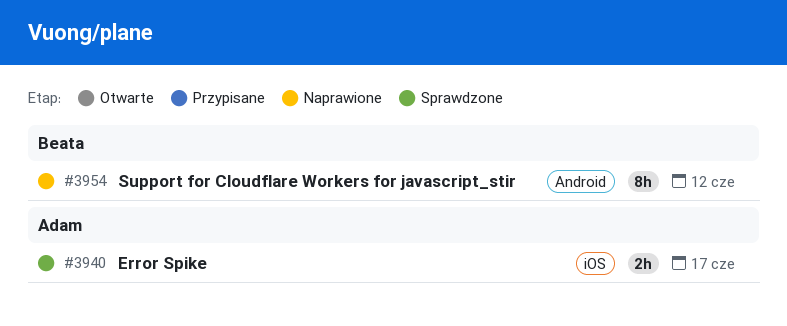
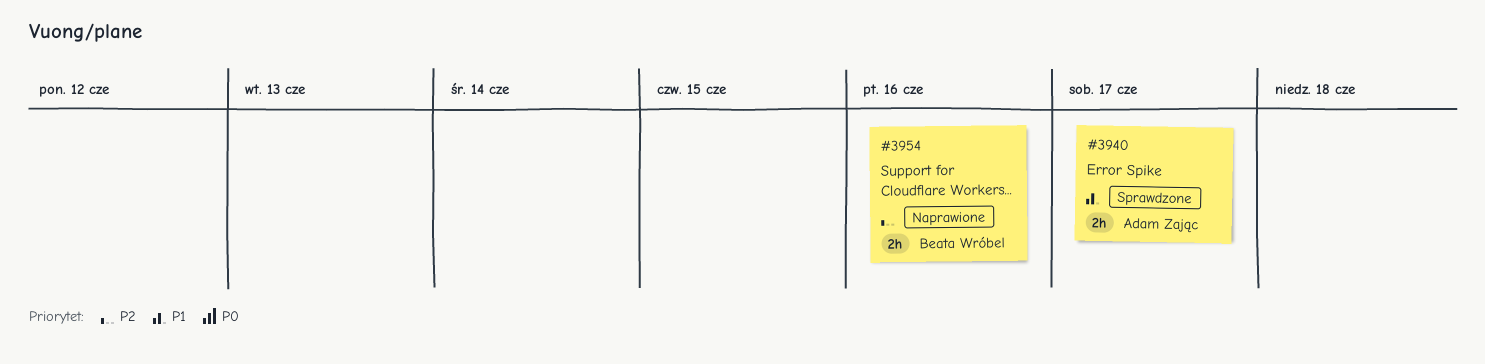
#3954, estimate: 8h -> 2h
#3954, due: Jun 12 -> Jun 16

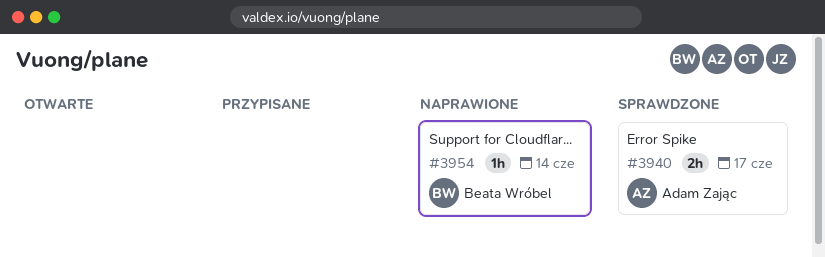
#3954, estimate: 2h -> 1h
#3954, due: Jun 16 -> Jun 14

